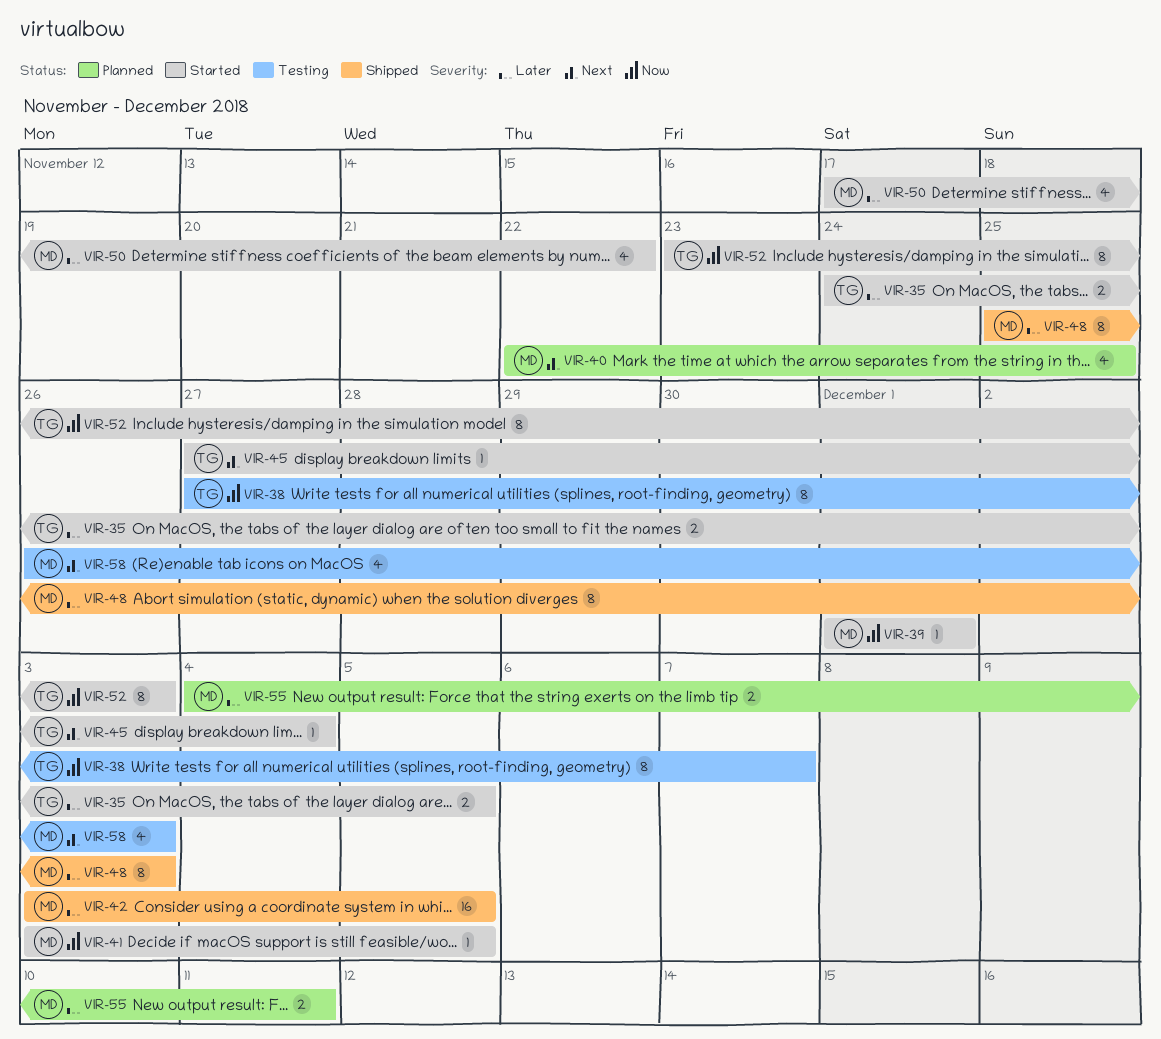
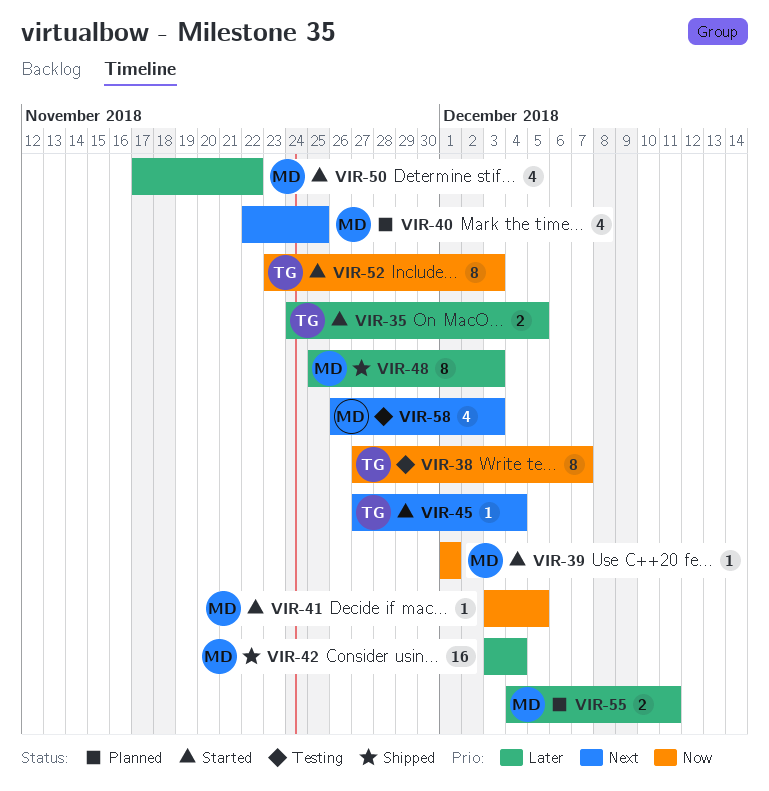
VIR-42, due: Dec 5 -> Dec 4

